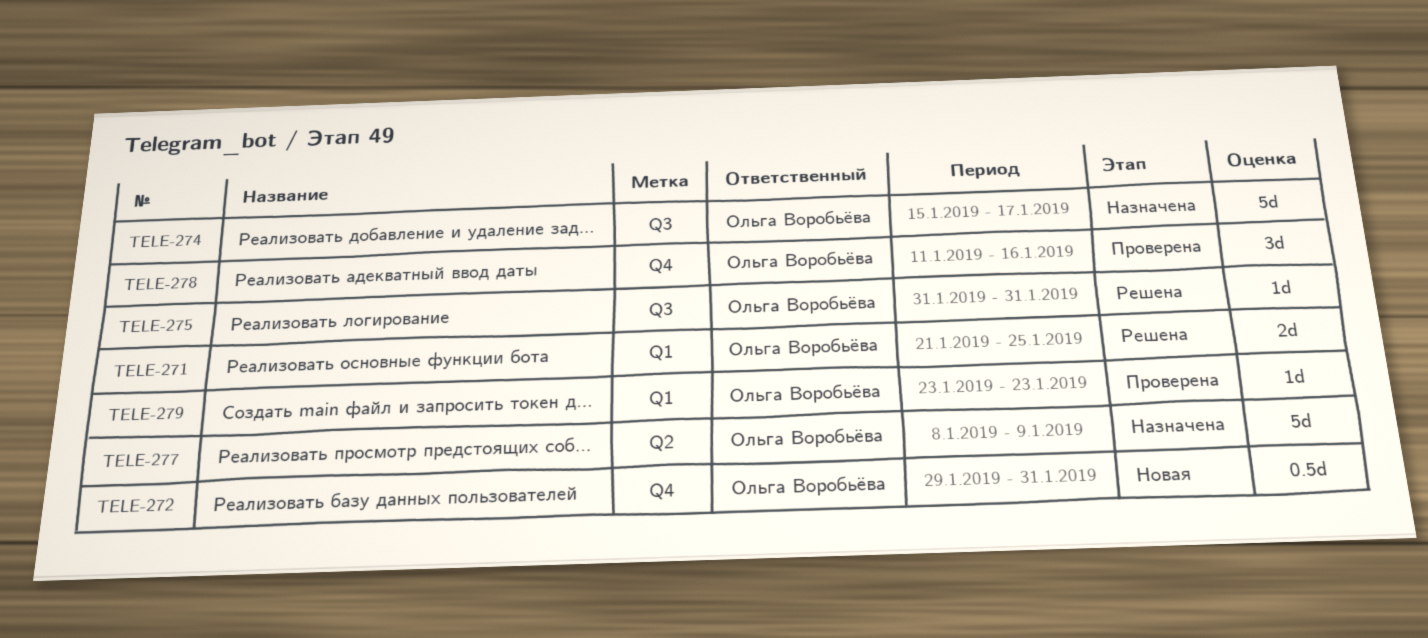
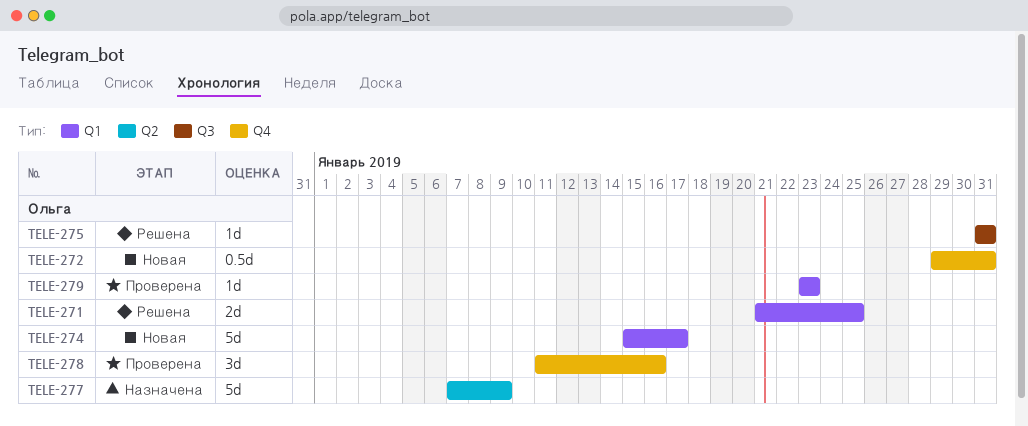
TELE-274, status: Назначена -> Новая
TELE-274, label: Q3 -> Q1
TELE-277, start: Jan 8 -> Jan 7

